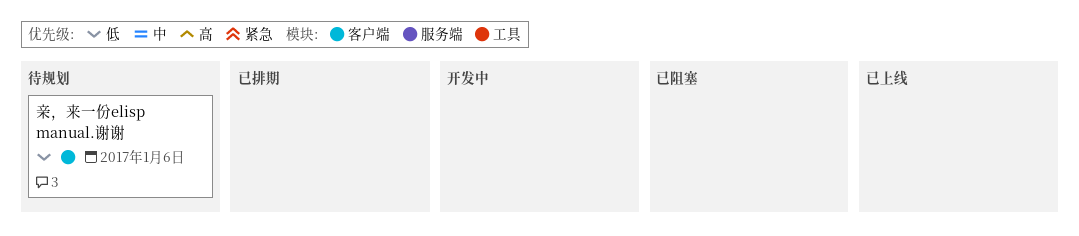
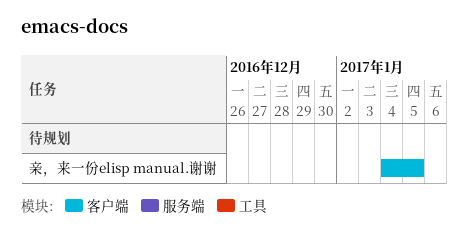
亲，来一份elisp manual.谢谢, due: Jan 6 -> Jan 5

